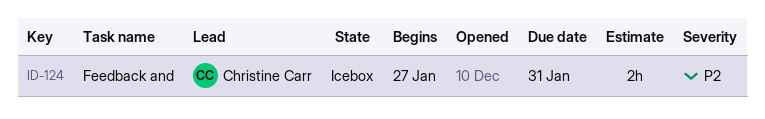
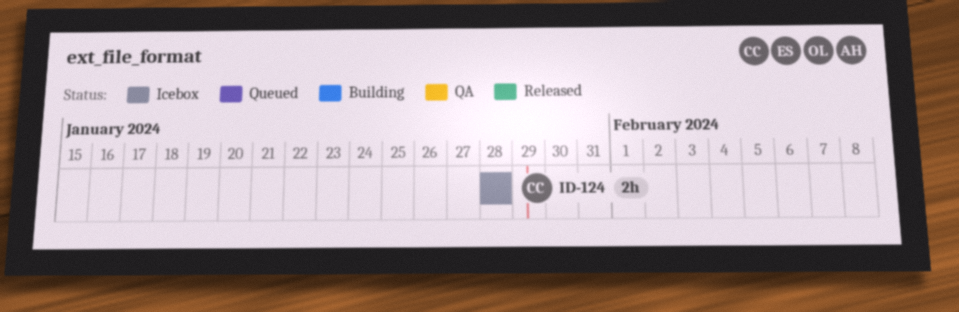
ID-124, start: Jan 27 -> Jan 28
ID-124, due: Jan 31 -> Jan 28

